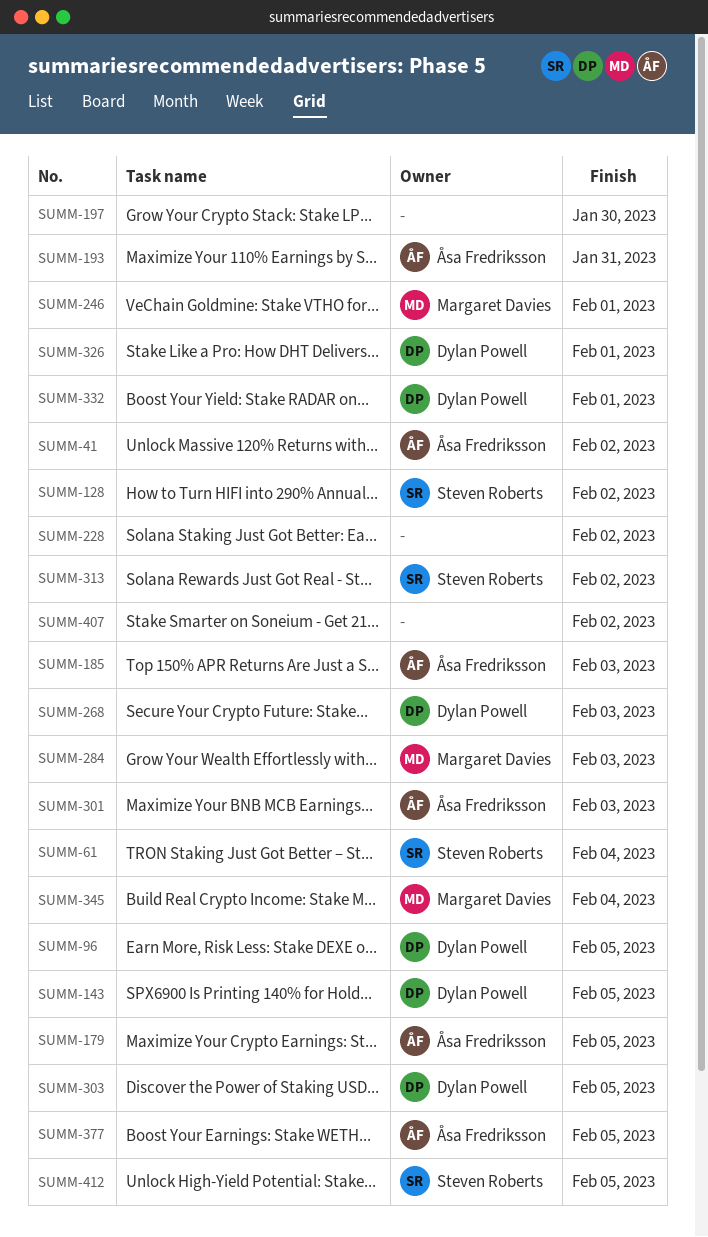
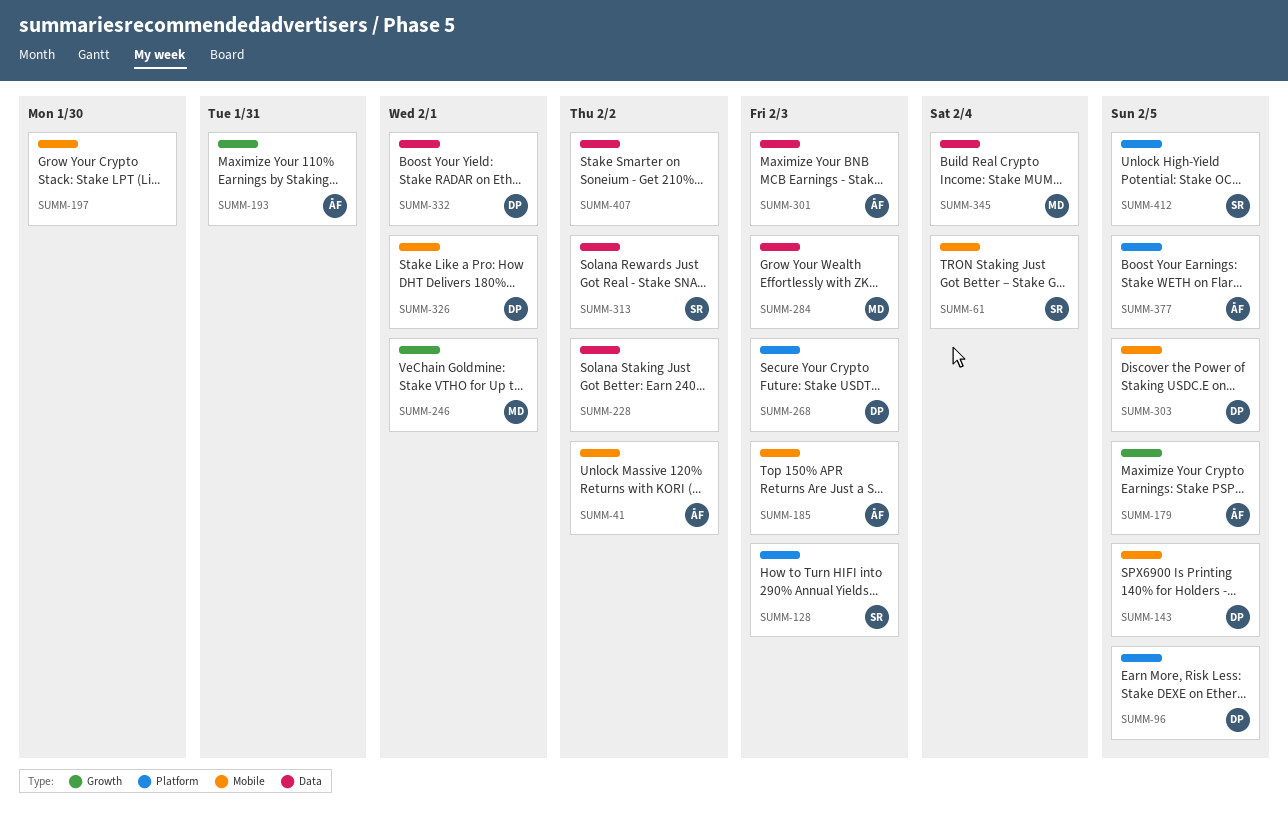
SUMM-128, due: Feb 2 -> Feb 3

